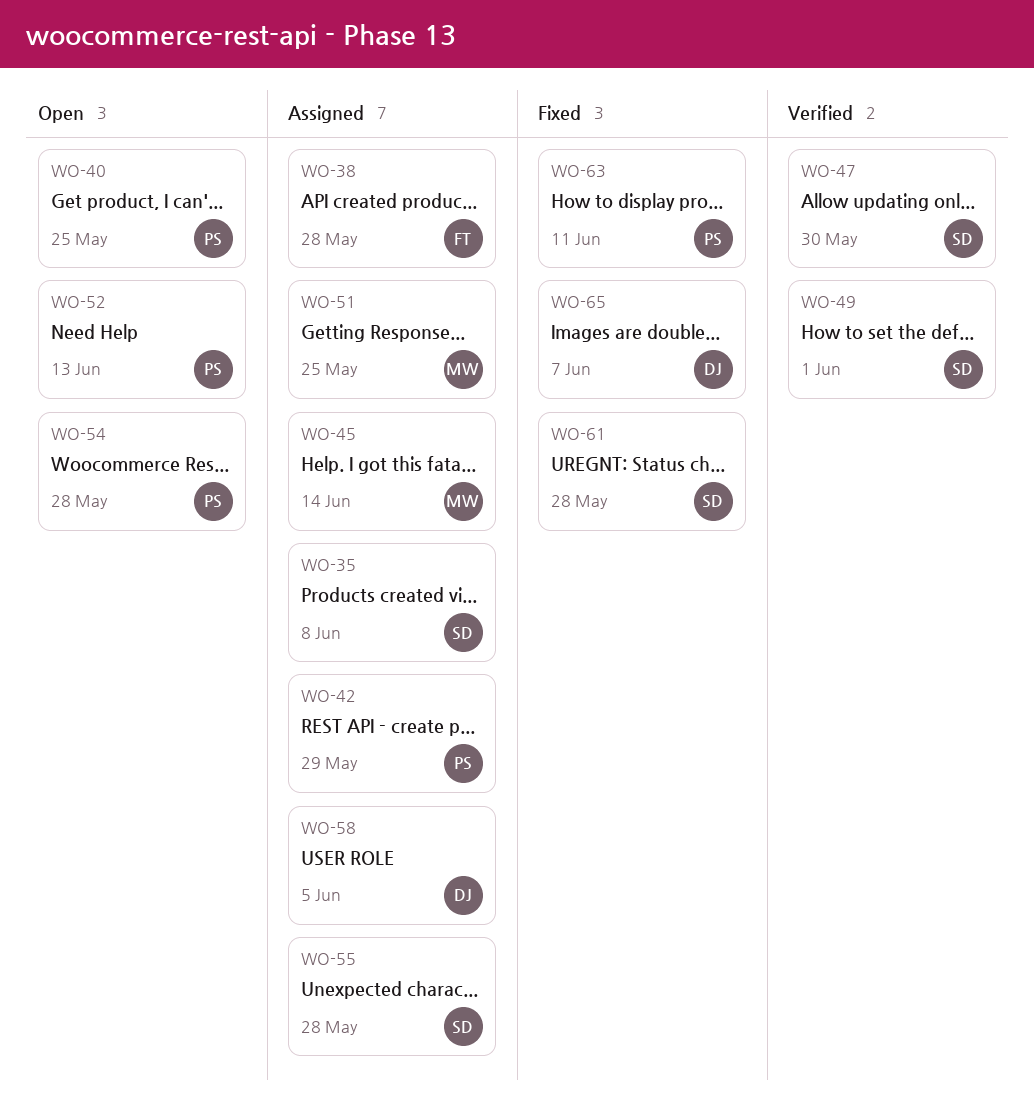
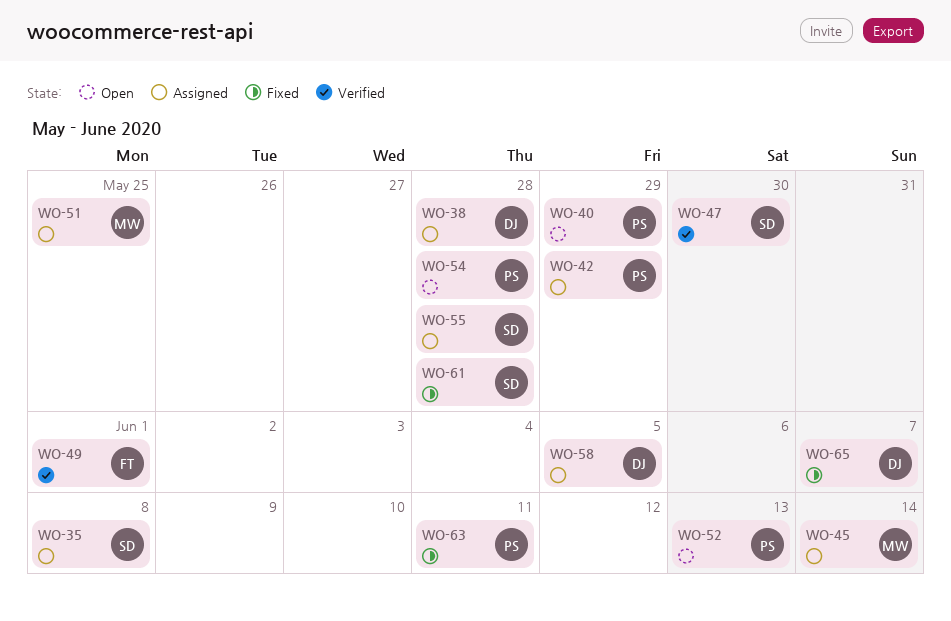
WO-38, owner: FT -> DJ
WO-40, due: May 25 -> May 29
WO-49, owner: SD -> FT

